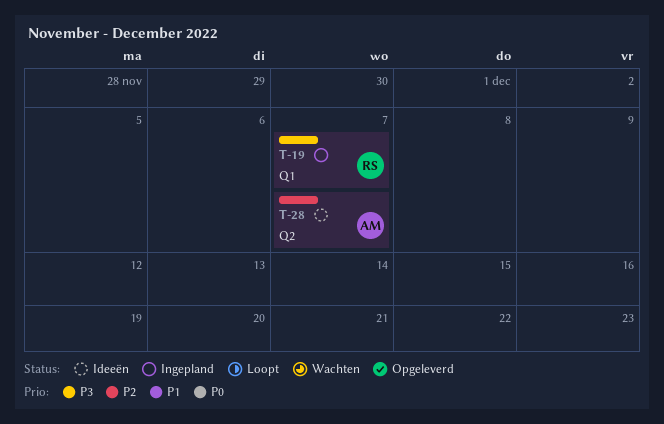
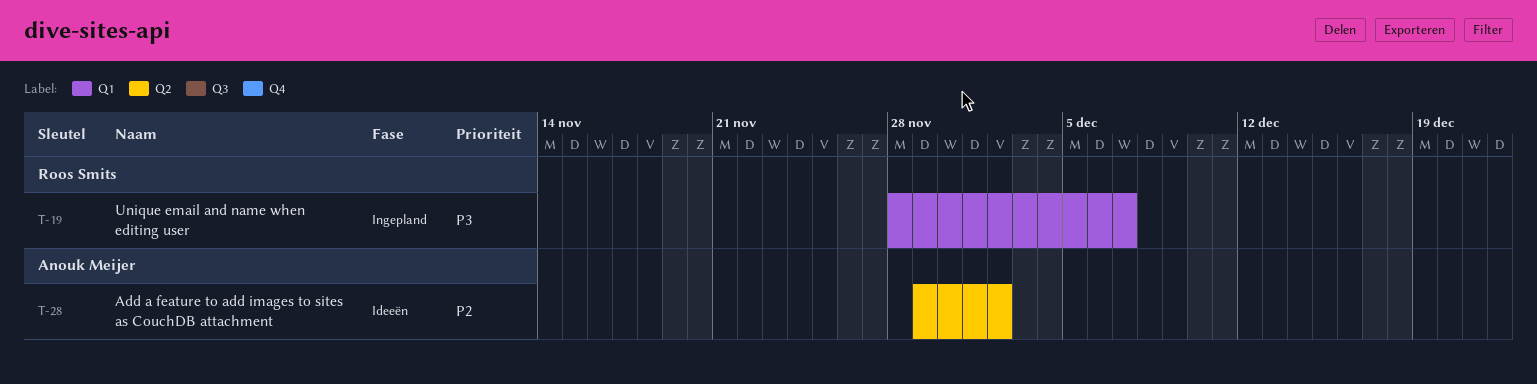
T-28, due: Dec 7 -> Dec 2

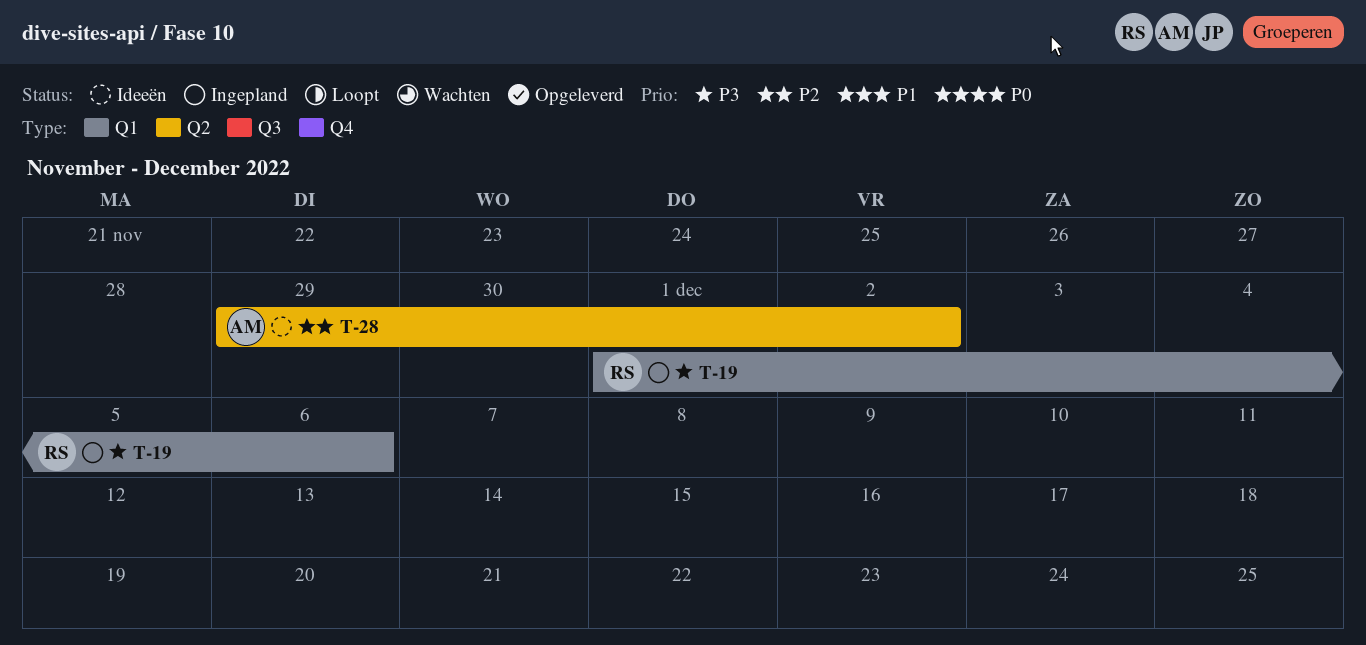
T-19, start: Nov 28 -> Dec 1
T-19, due: Dec 7 -> Dec 6

